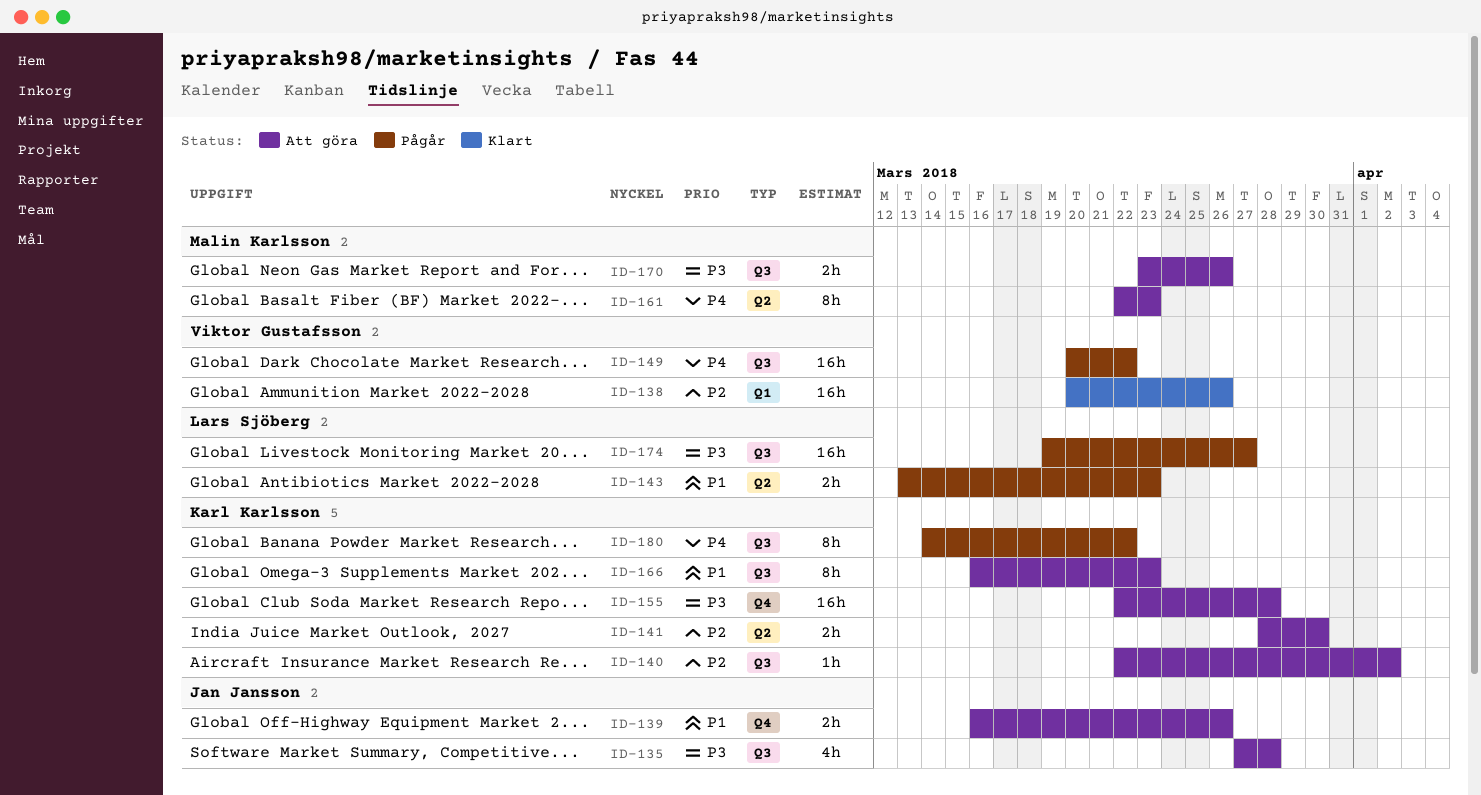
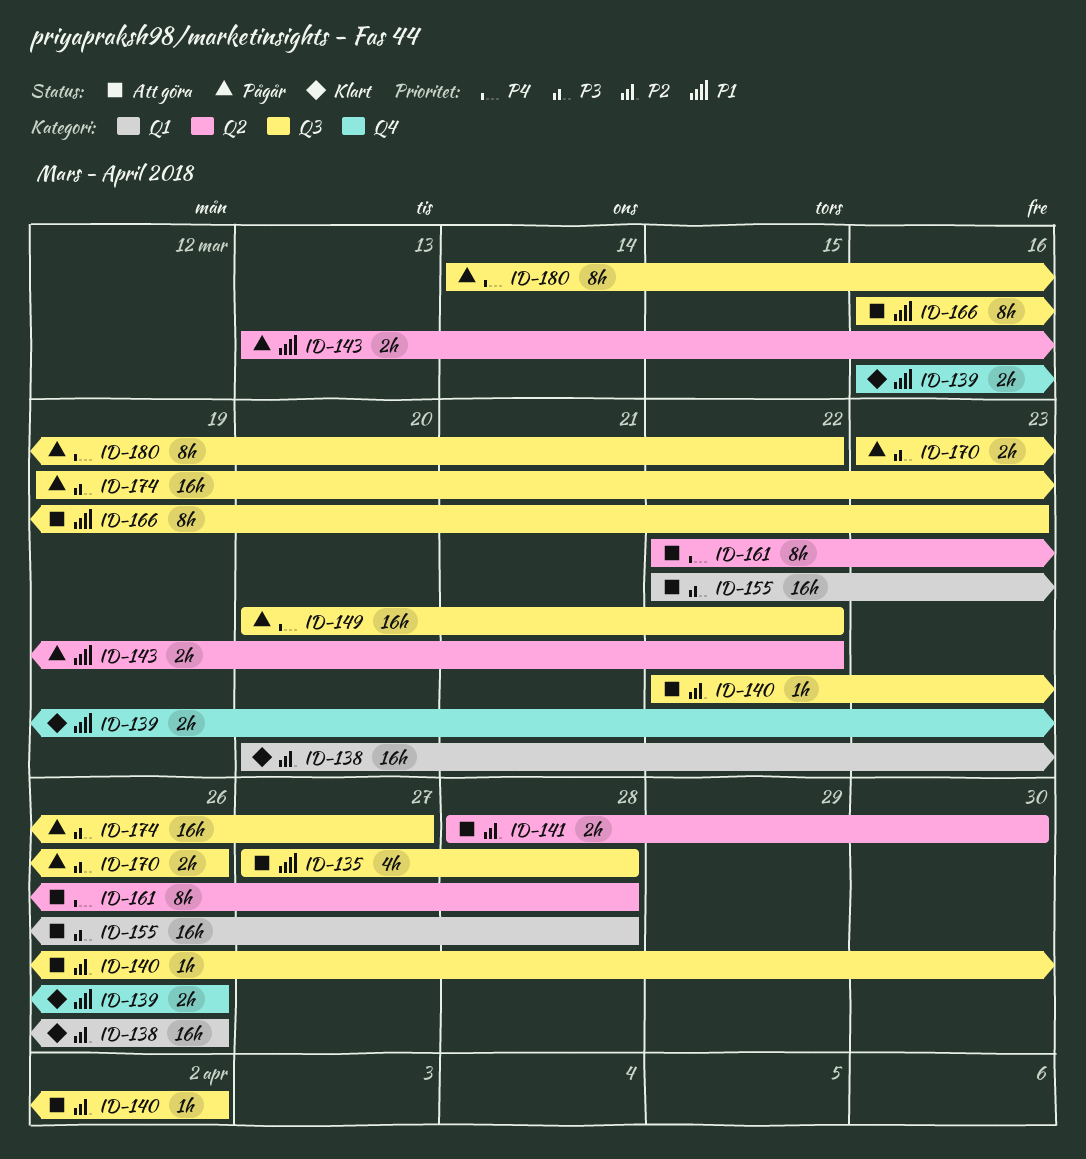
ID-135, priority: P3 -> P1
ID-139, status: Att göra -> Klart
ID-143, due: Mar 23 -> Mar 22
ID-155, label: Q4 -> Q1
ID-161, due: Mar 23 -> Mar 28
ID-170, status: Att göra -> Pågår

